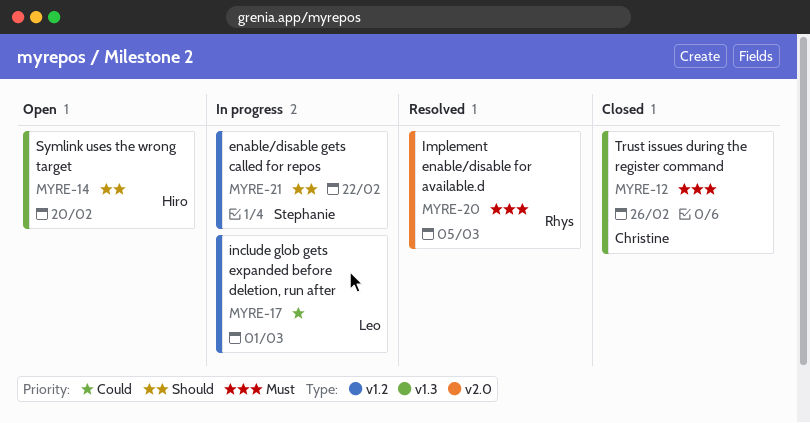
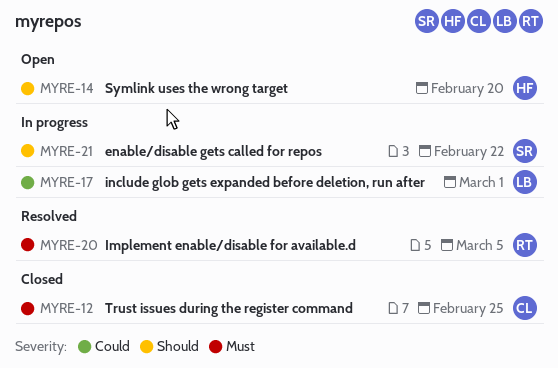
MYRE-12, due: Feb 26 -> Feb 25

